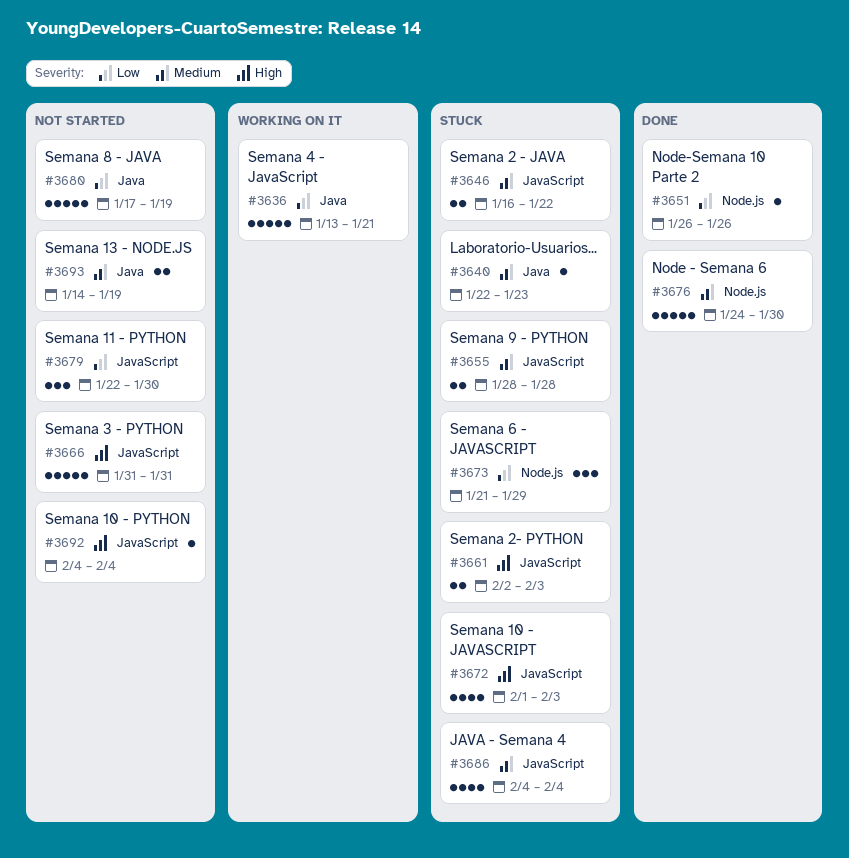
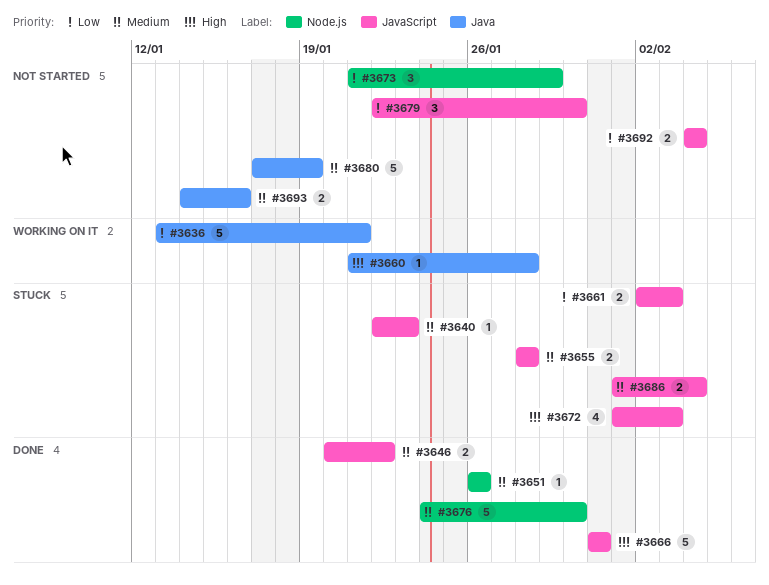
#3640, label: Java -> JavaScript
#3646, status: Stuck -> Done
#3646, start: Jan 16 -> Jan 20
#3651, priority: Low -> Medium
#3660: none -> present
#3661, priority: High -> Low
#3666, status: Not started -> Done
#3673, status: Stuck -> Not started
#3680, priority: Low -> Medium
#3686, estimate: 4 -> 2
#3686, start: Feb 4 -> Feb 1
#3692, priority: High -> Low
#3692, estimate: 1 -> 2
#3693, due: Jan 19 -> Jan 16

